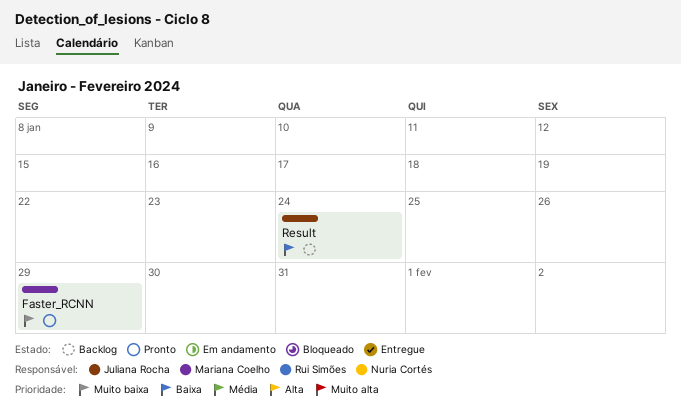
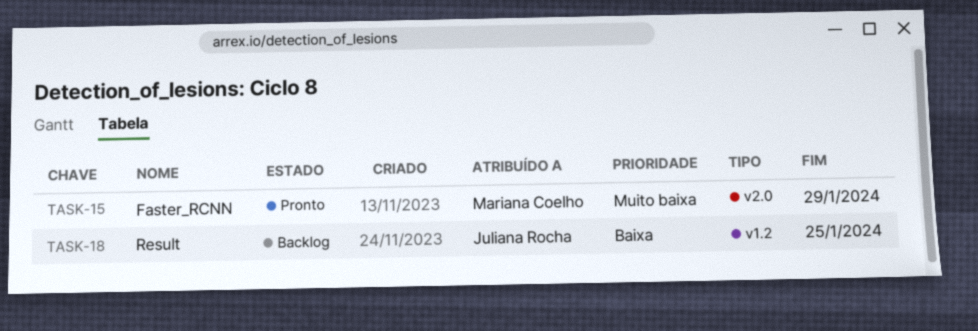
Result, due: Jan 24 -> Jan 25

